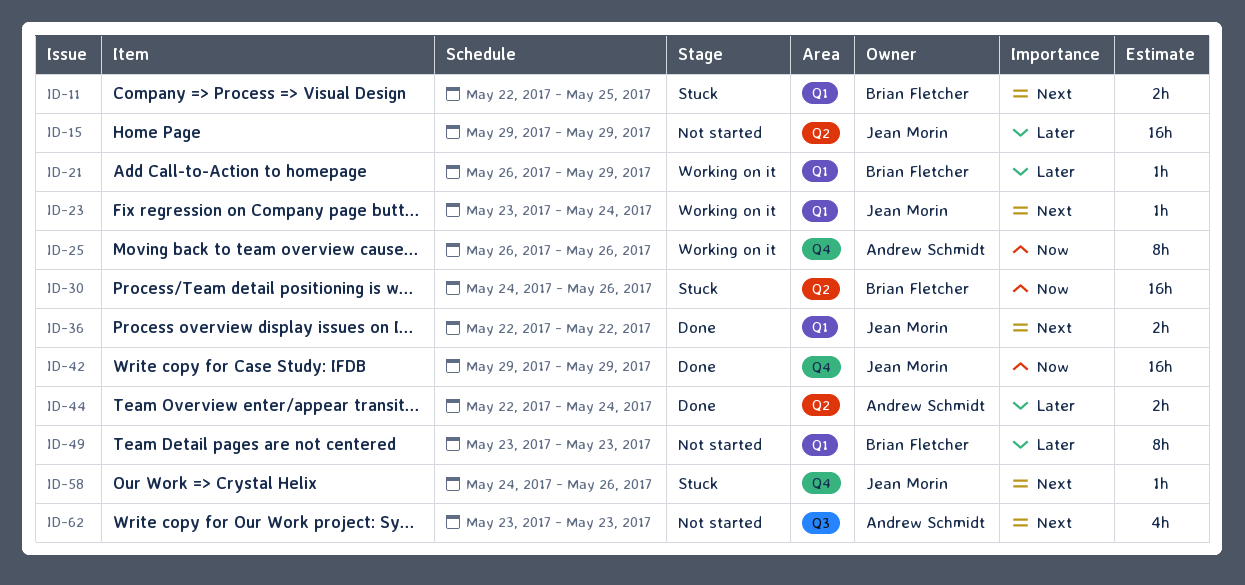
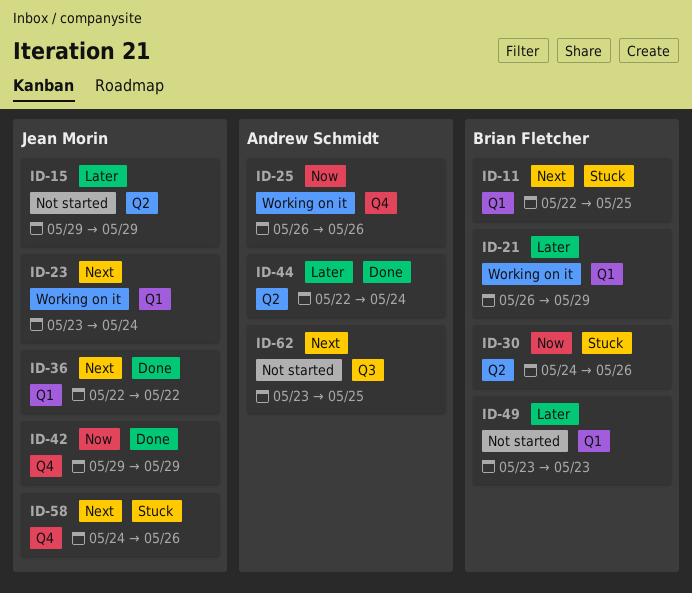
ID-62, due: May 23 -> May 25

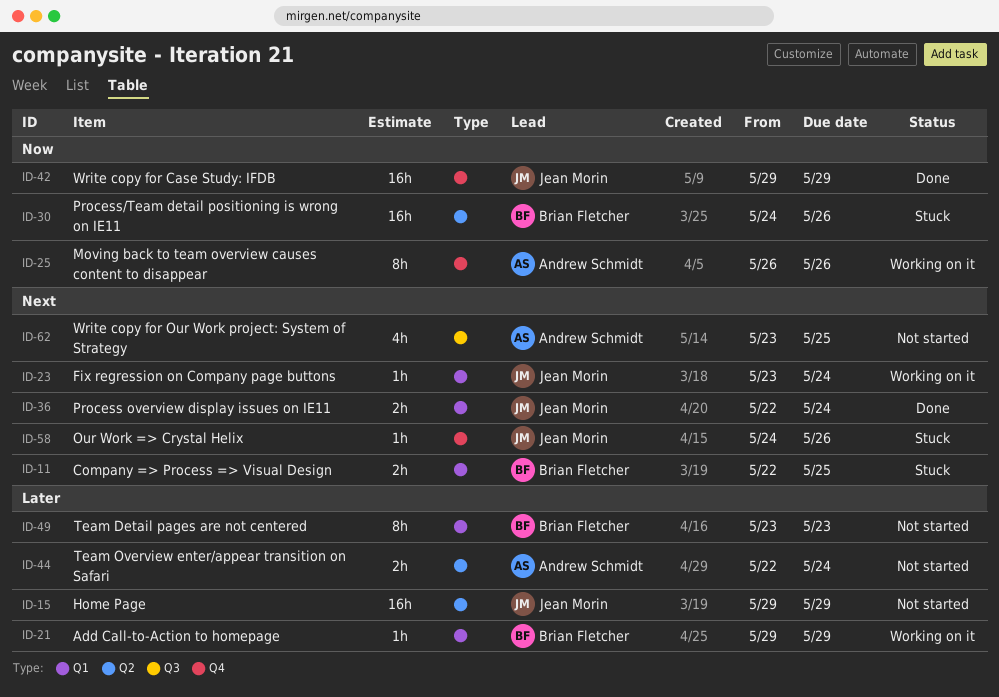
ID-21, start: May 26 -> May 29
ID-36, due: May 22 -> May 24
ID-44, status: Done -> Not started

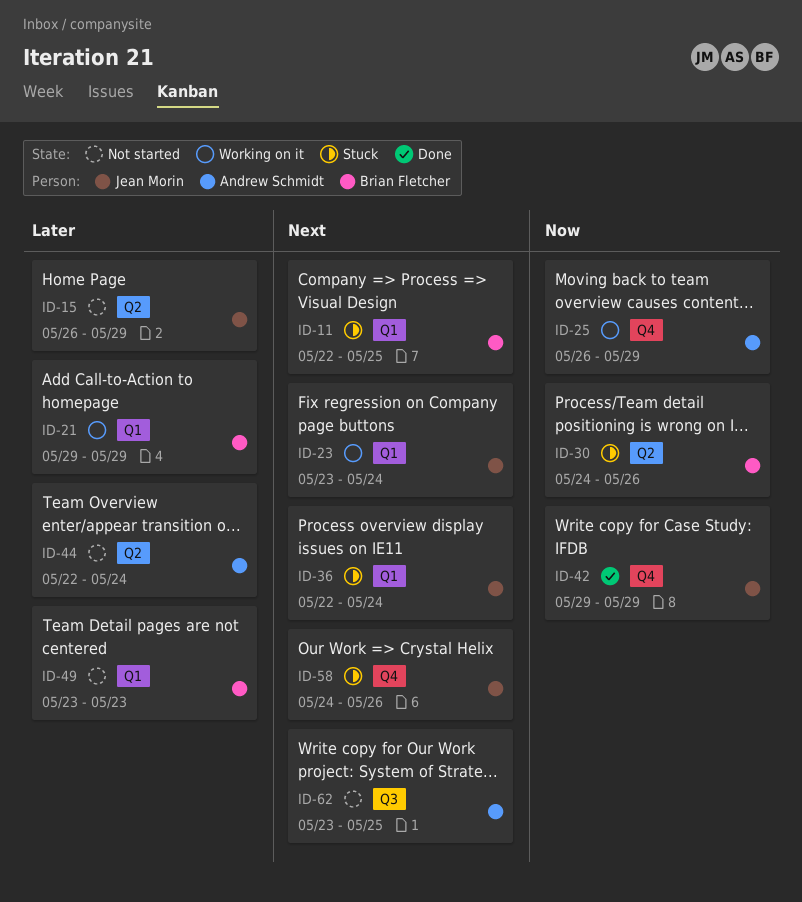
ID-15, start: May 29 -> May 26
ID-25, due: May 26 -> May 29
ID-36, status: Done -> Stuck

